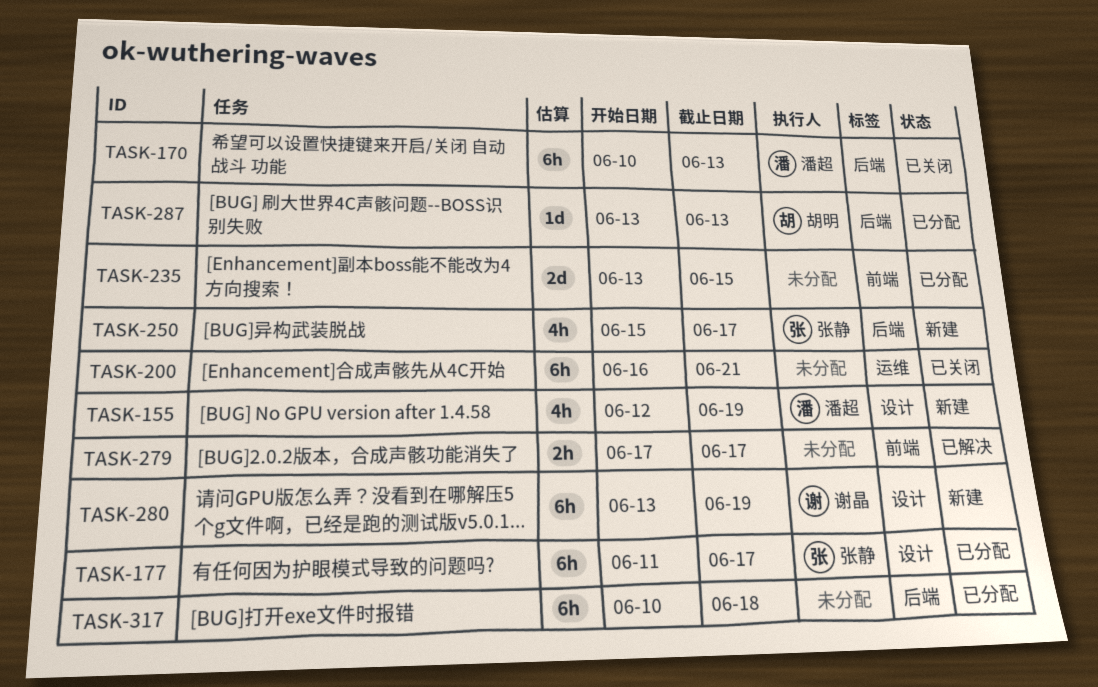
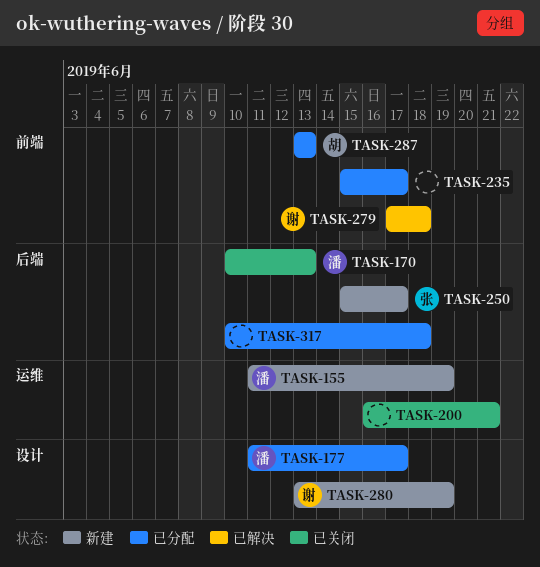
TASK-155, label: 设计 -> 运维
TASK-155, start: Jun 12 -> Jun 11
TASK-177, owner: 张静 -> 潘超
TASK-235, start: Jun 13 -> Jun 15
TASK-235, due: Jun 15 -> Jun 17
TASK-279, owner: none -> 谢晶
TASK-279, due: Jun 17 -> Jun 18
TASK-287, label: 后端 -> 前端

